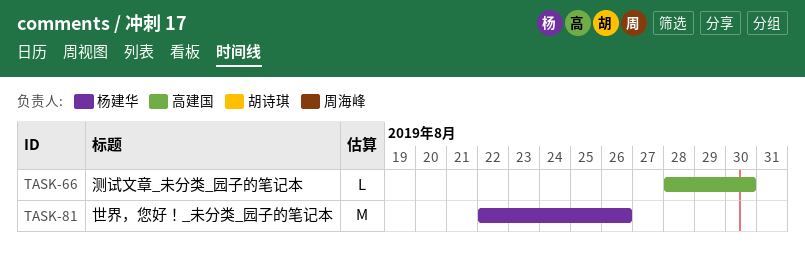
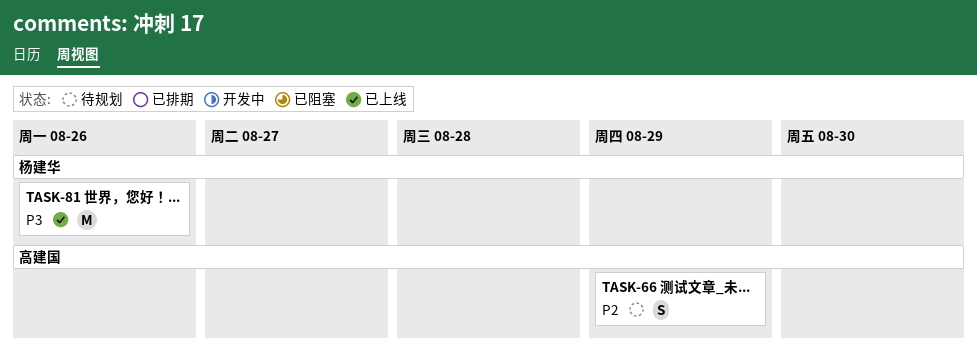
TASK-66, estimate: L -> S
TASK-66, due: Aug 30 -> Aug 29

